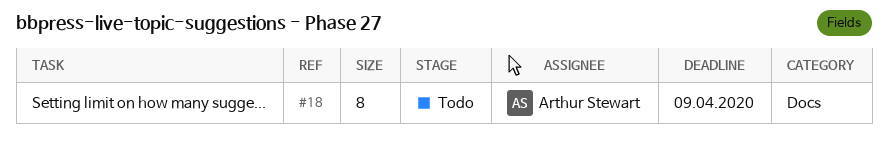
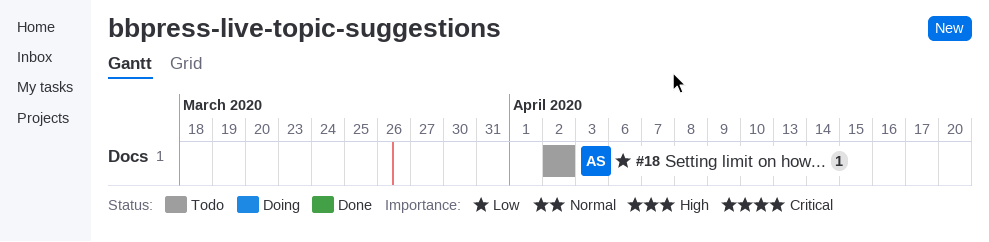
#18, estimate: 8 -> 1
#18, due: Apr 9 -> Apr 2

